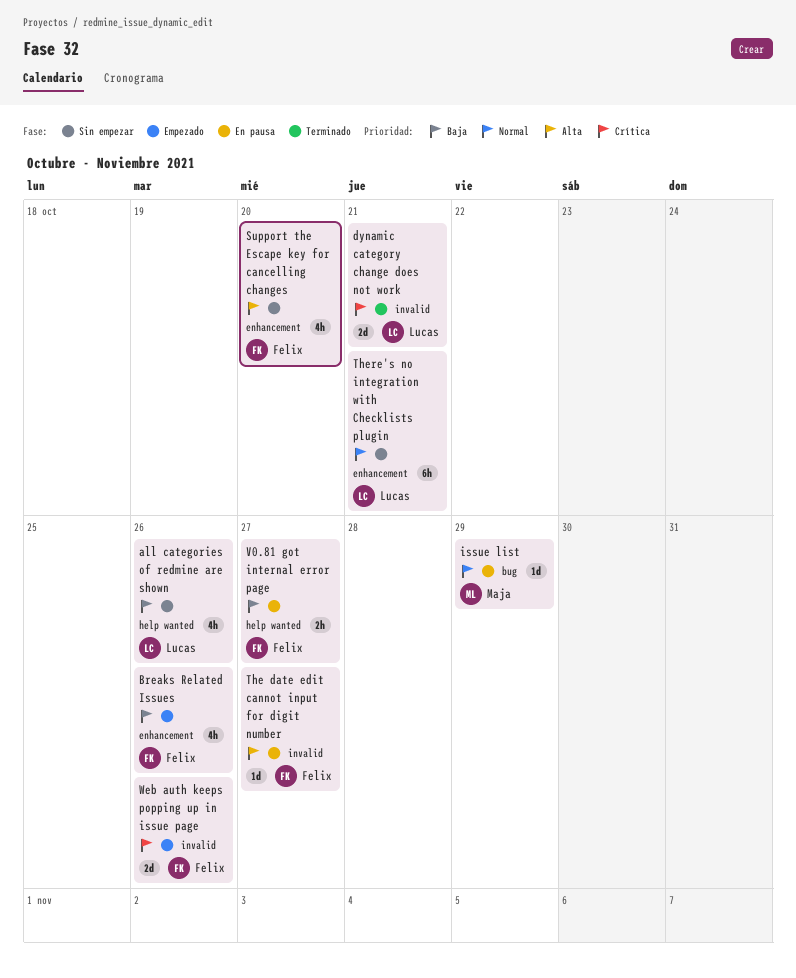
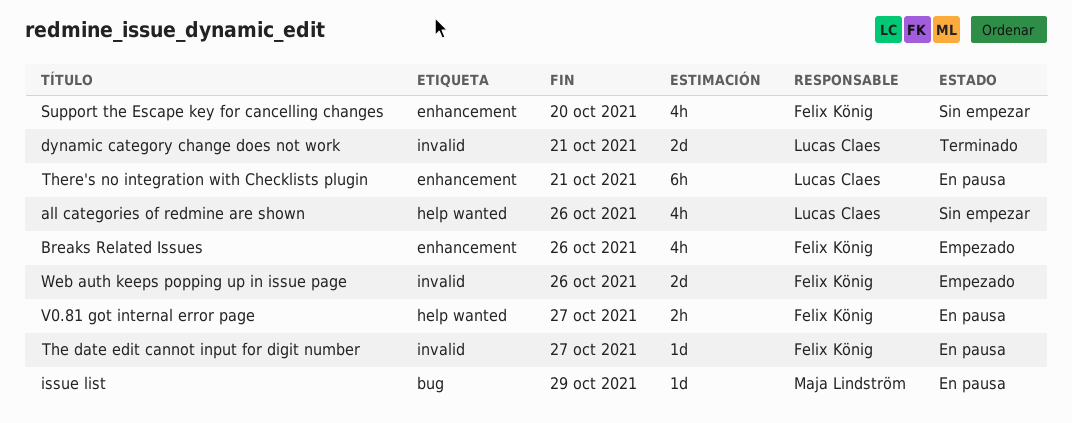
There's no integration with Checklists plugin, status: Sin empezar -> En pausa

